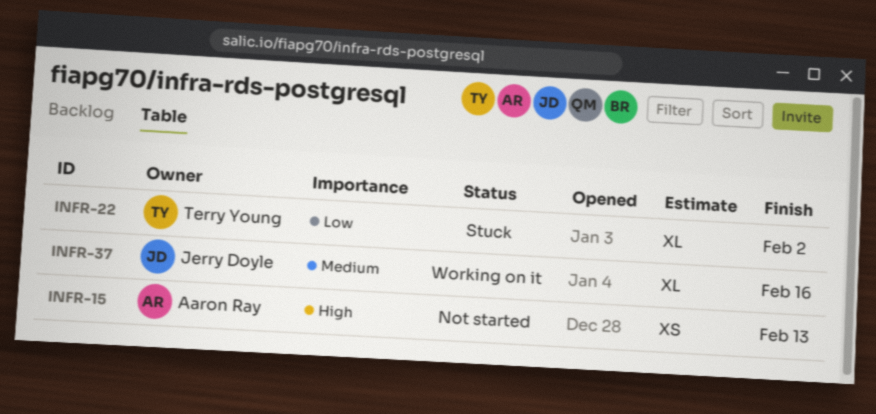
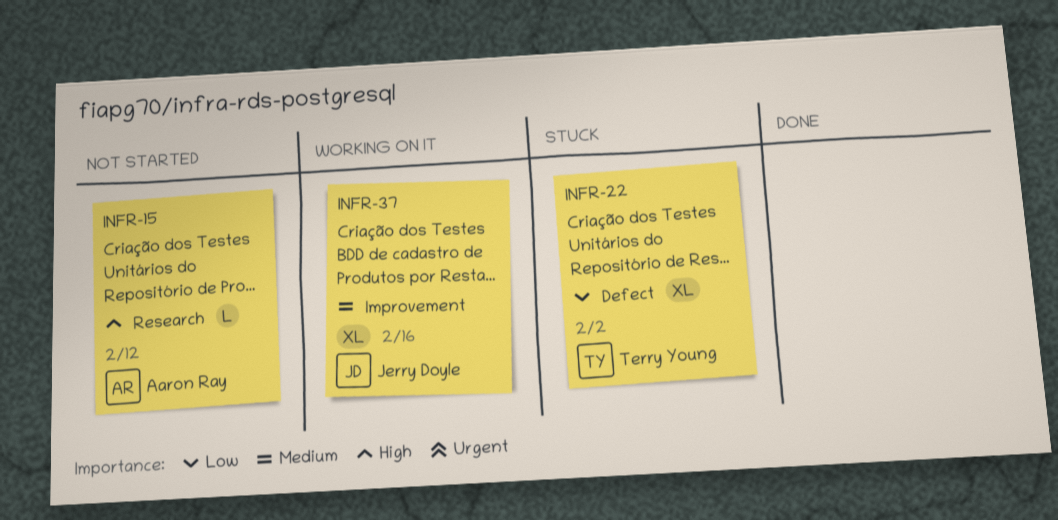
INFR-15, estimate: XS -> L
INFR-15, due: Feb 13 -> Feb 12

